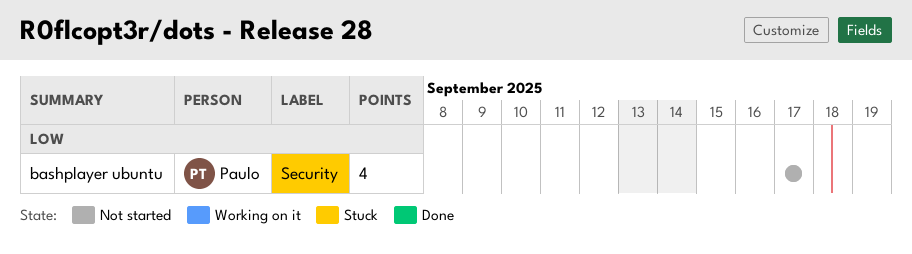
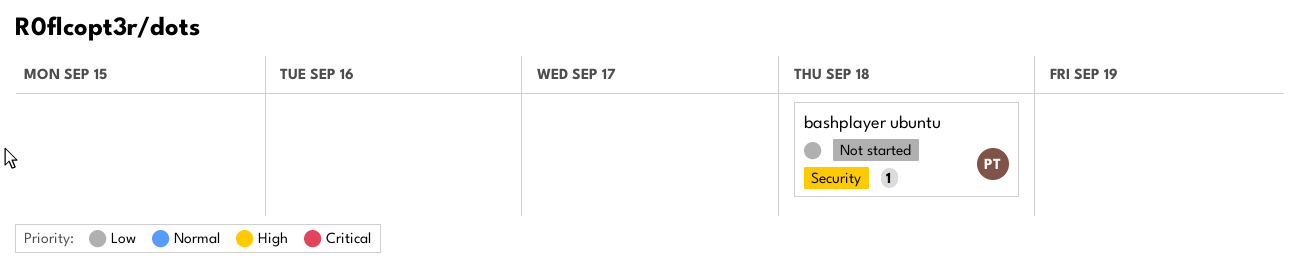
bashplayer ubuntu, estimate: 4 -> 1
bashplayer ubuntu, due: Sep 17 -> Sep 18

